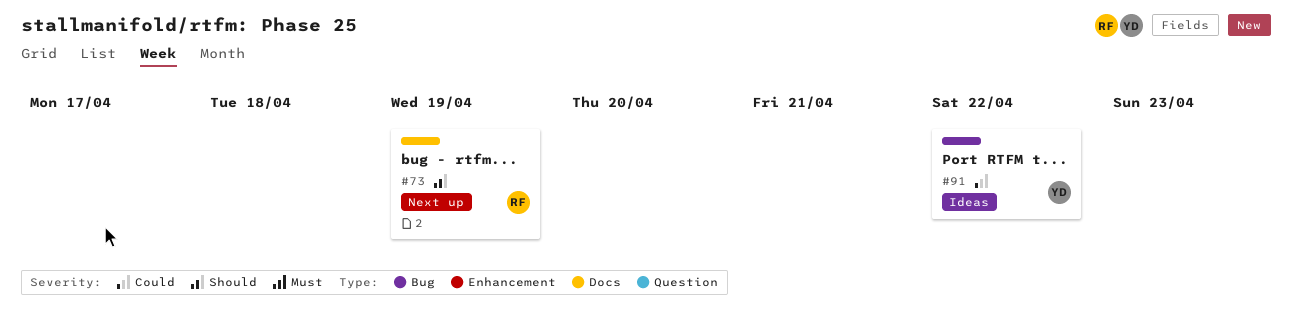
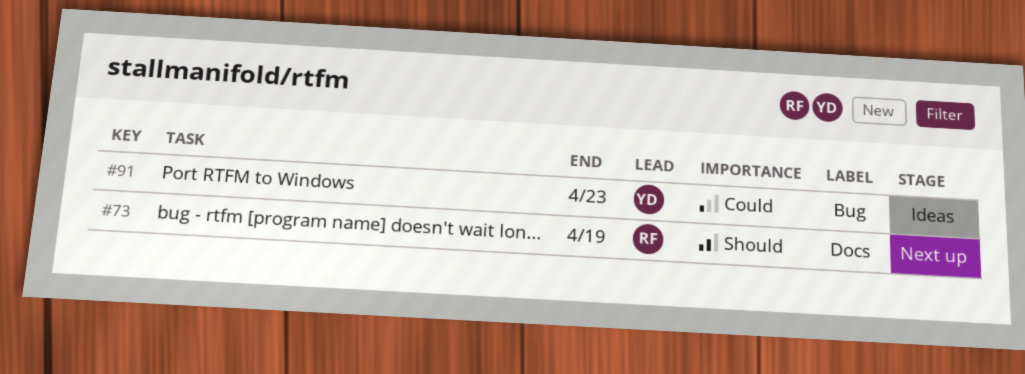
#91, due: Apr 22 -> Apr 23

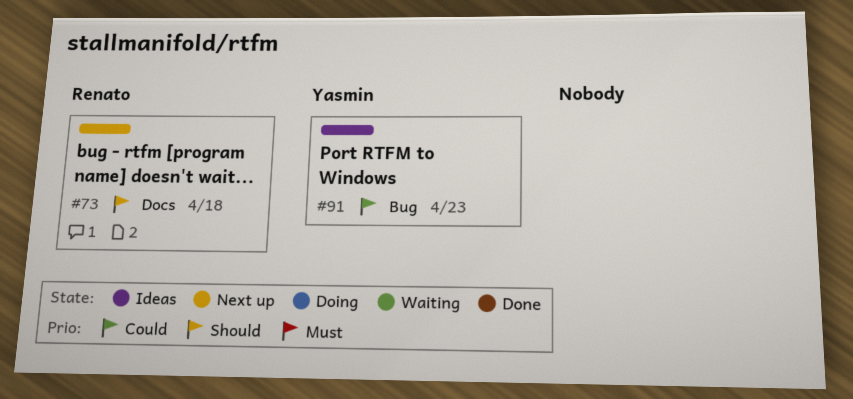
#73, due: Apr 19 -> Apr 18

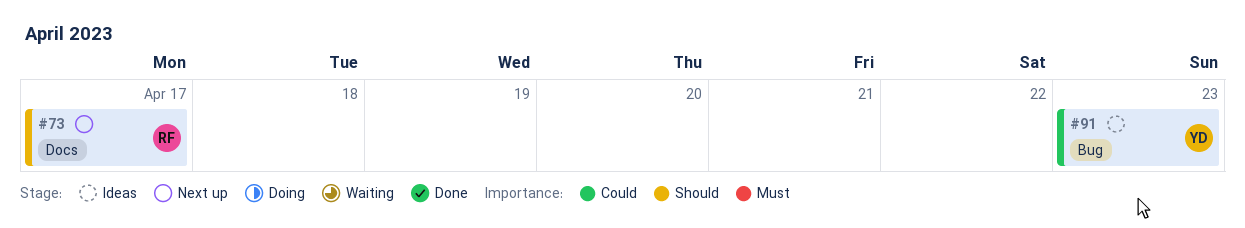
#73, due: Apr 18 -> Apr 17

